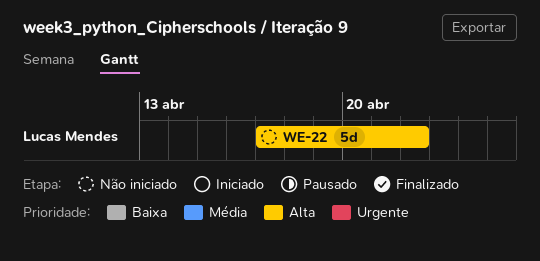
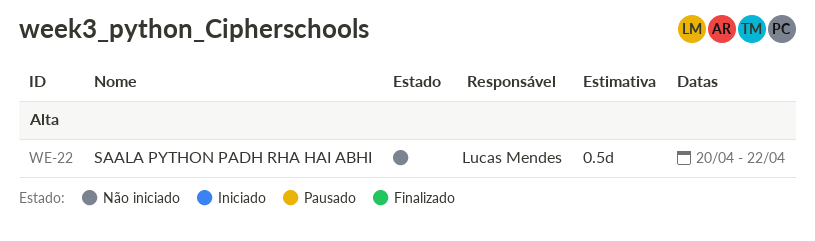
WE-22, estimate: 5d -> 0.5d
WE-22, start: Apr 17 -> Apr 20

